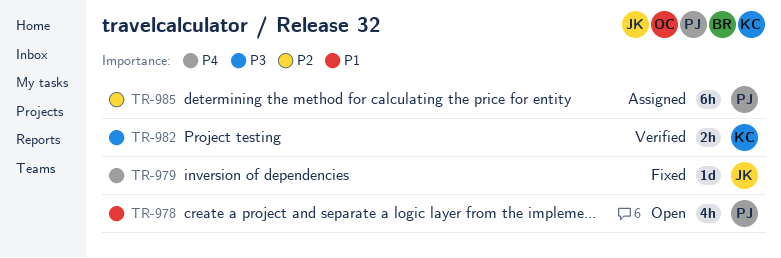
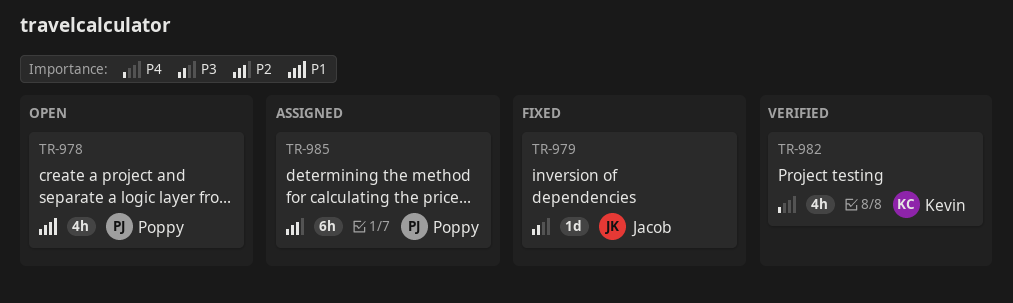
TR-979, priority: P4 -> P3
TR-982, priority: P3 -> P4
TR-982, estimate: 2h -> 4h

